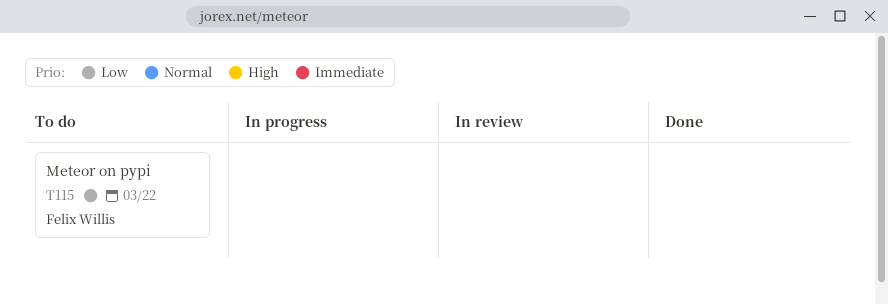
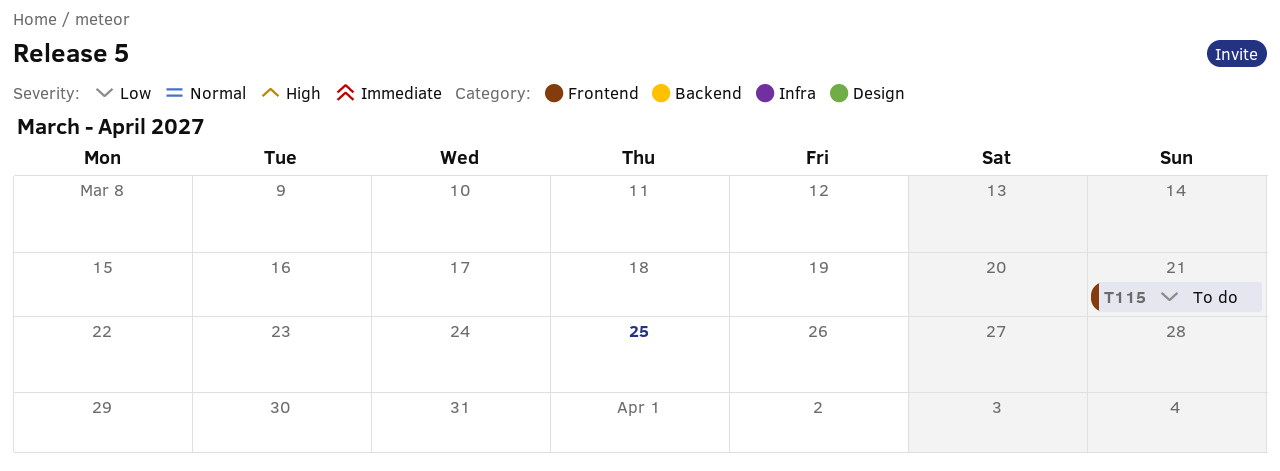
T115, due: Mar 22 -> Mar 21

